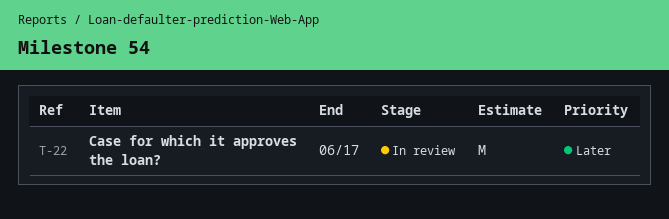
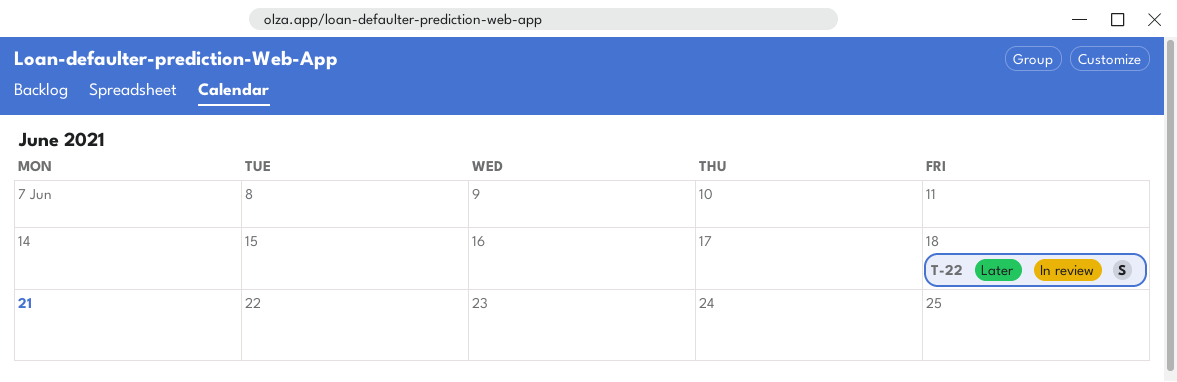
T-22, estimate: M -> S
T-22, due: Jun 17 -> Jun 18

